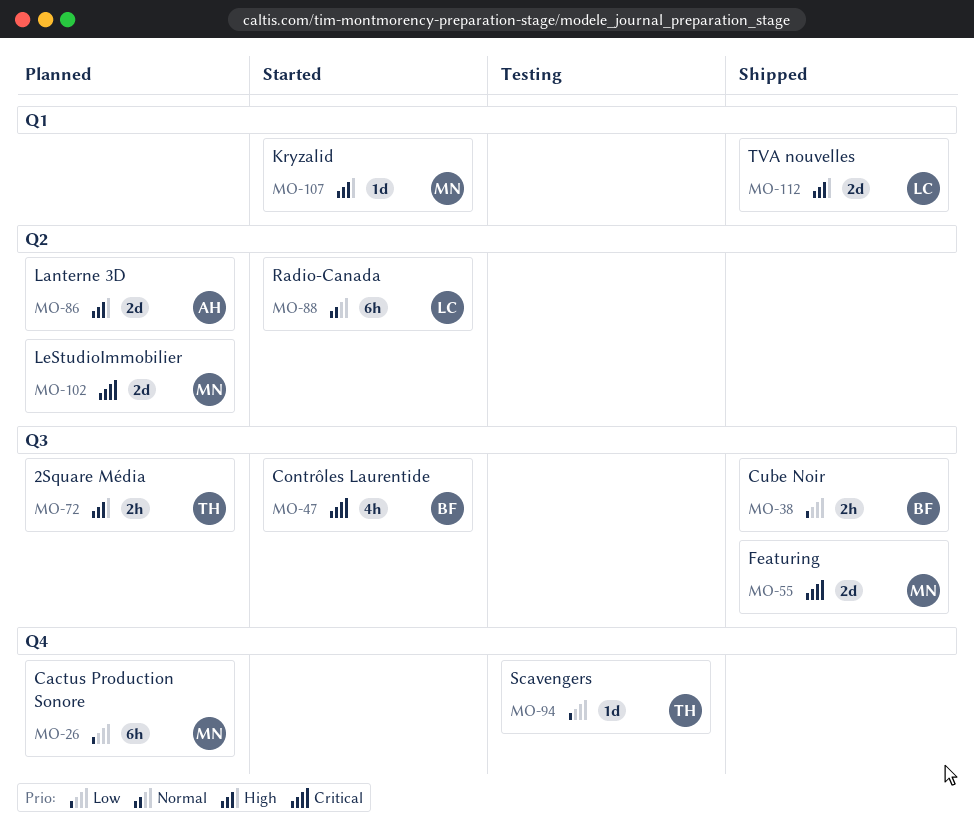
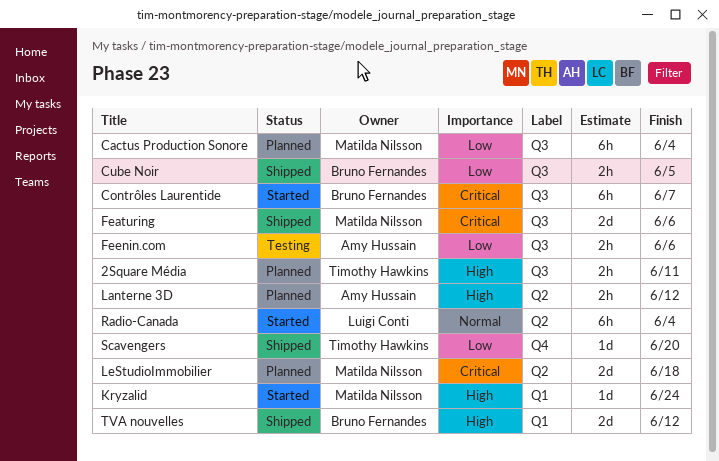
Cactus Production Sonore, label: Q4 -> Q3
Contrôles Laurentide, estimate: 4h -> 6h
Feenin.com: none -> present
Lanterne 3D, estimate: 2d -> 2h
Scavengers, status: Testing -> Shipped
TVA nouvelles, owner: Luigi Conti -> Bruno Fernandes

